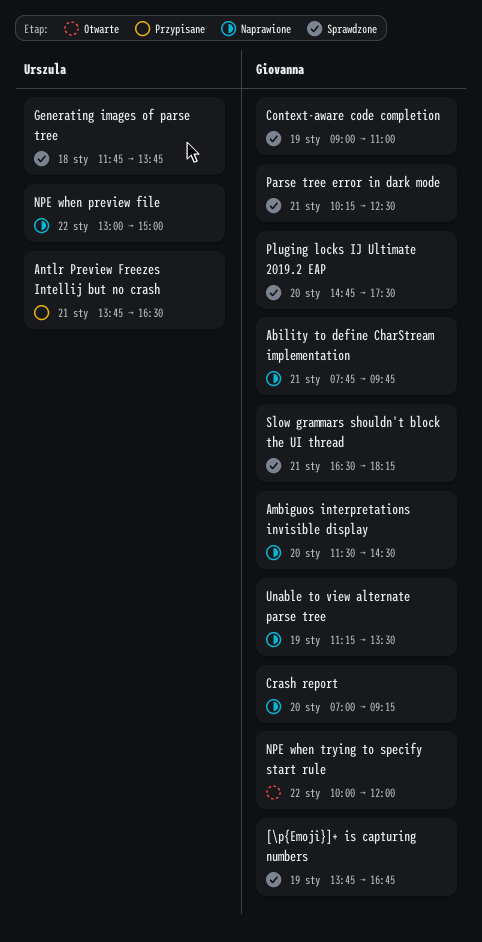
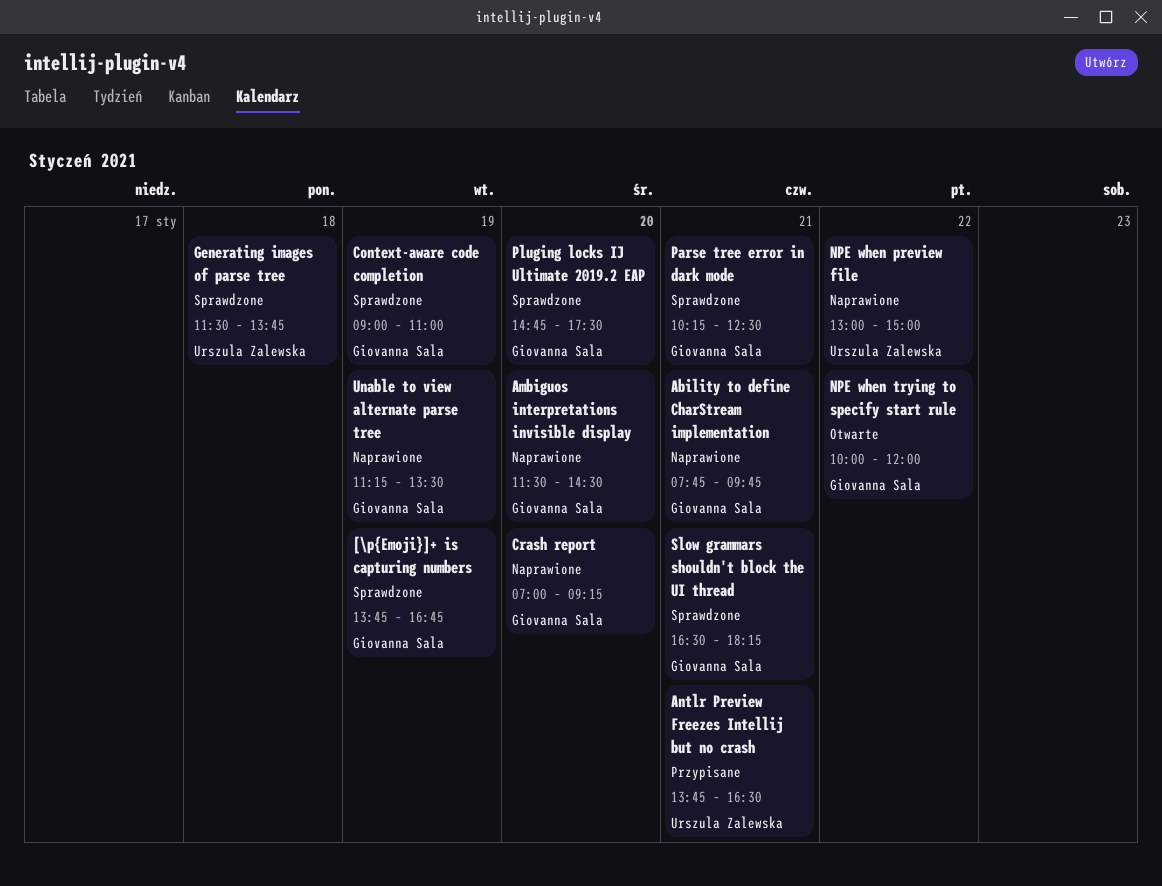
Generating images of parse tree, begins: 11:45 -> 11:30

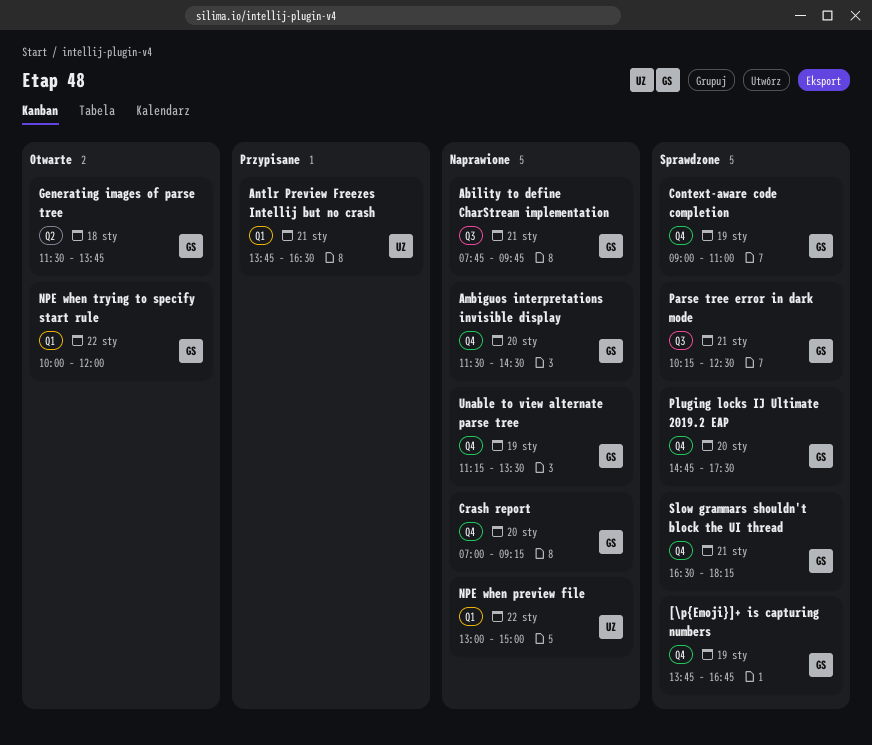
Generating images of parse tree, status: Sprawdzone -> Otwarte
Generating images of parse tree, owner: Urszula Zalewska -> Giovanna Sala

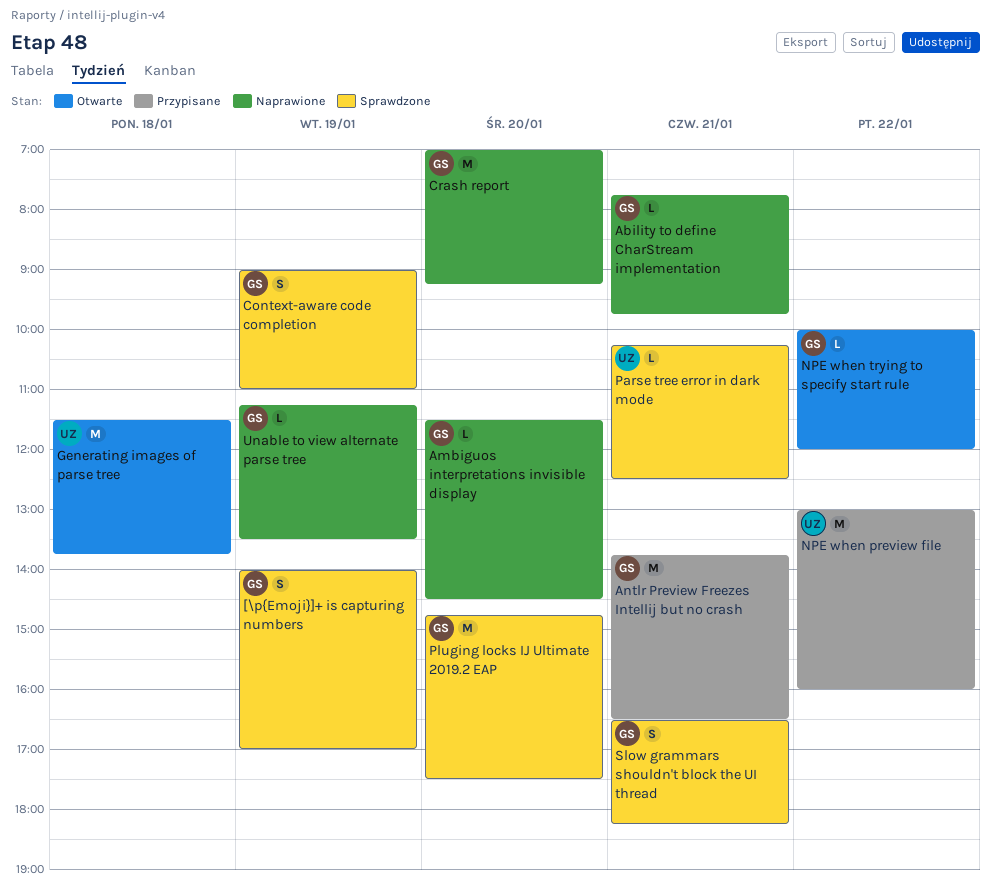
[\p{Emoji}]+ is capturing numbers, begins: 13:45 -> 14:00
[\p{Emoji}]+ is capturing numbers, ends: 16:45 -> 17:00
Antlr Preview Freezes Intellij but no crash, owner: UZ -> GS
Generating images of parse tree, owner: GS -> UZ
NPE when preview file, status: Naprawione -> Przypisane
NPE when preview file, ends: 15:00 -> 16:00
Parse tree error in dark mode, owner: GS -> UZ

